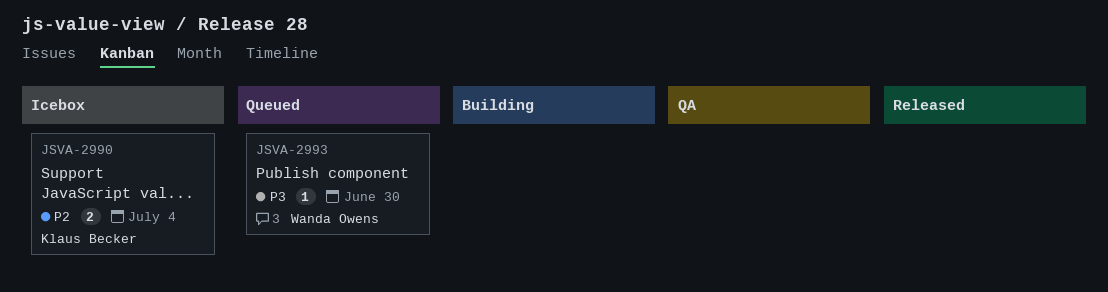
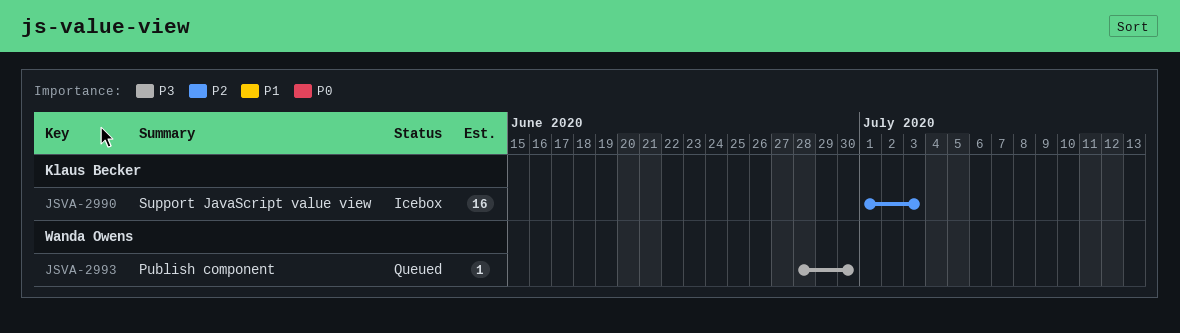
JSVA-2990, estimate: 2 -> 16
JSVA-2990, due: Jul 4 -> Jul 3

